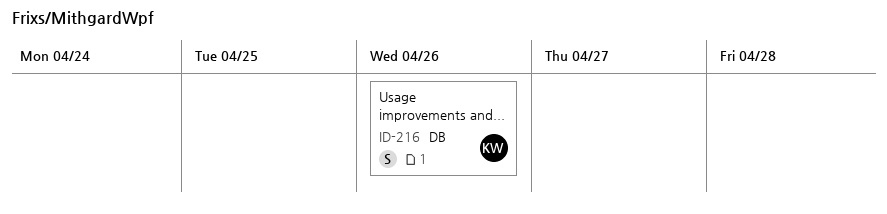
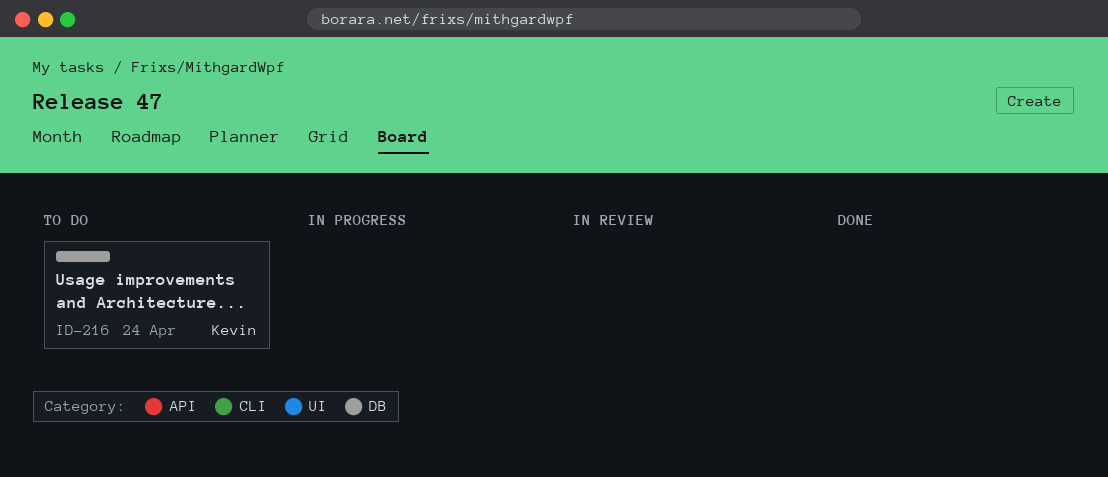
ID-216, due: Apr 26 -> Apr 24

